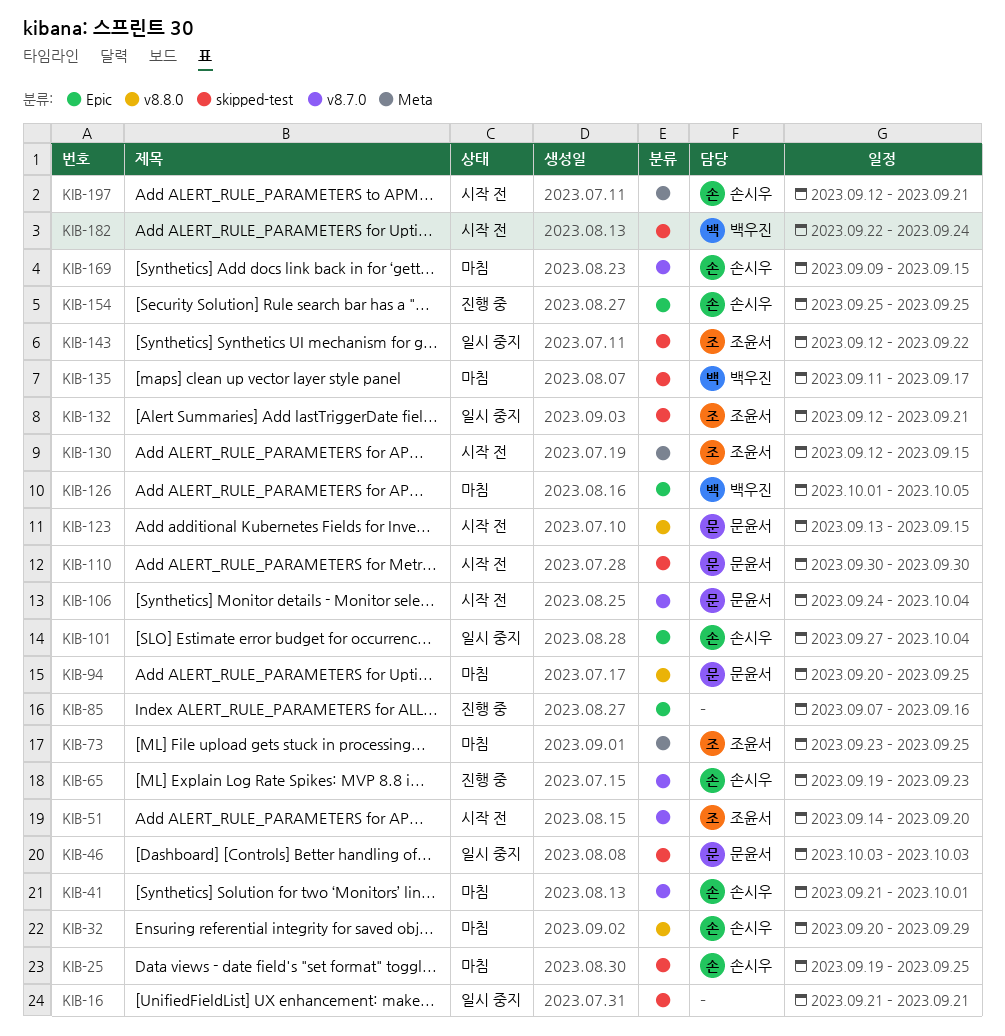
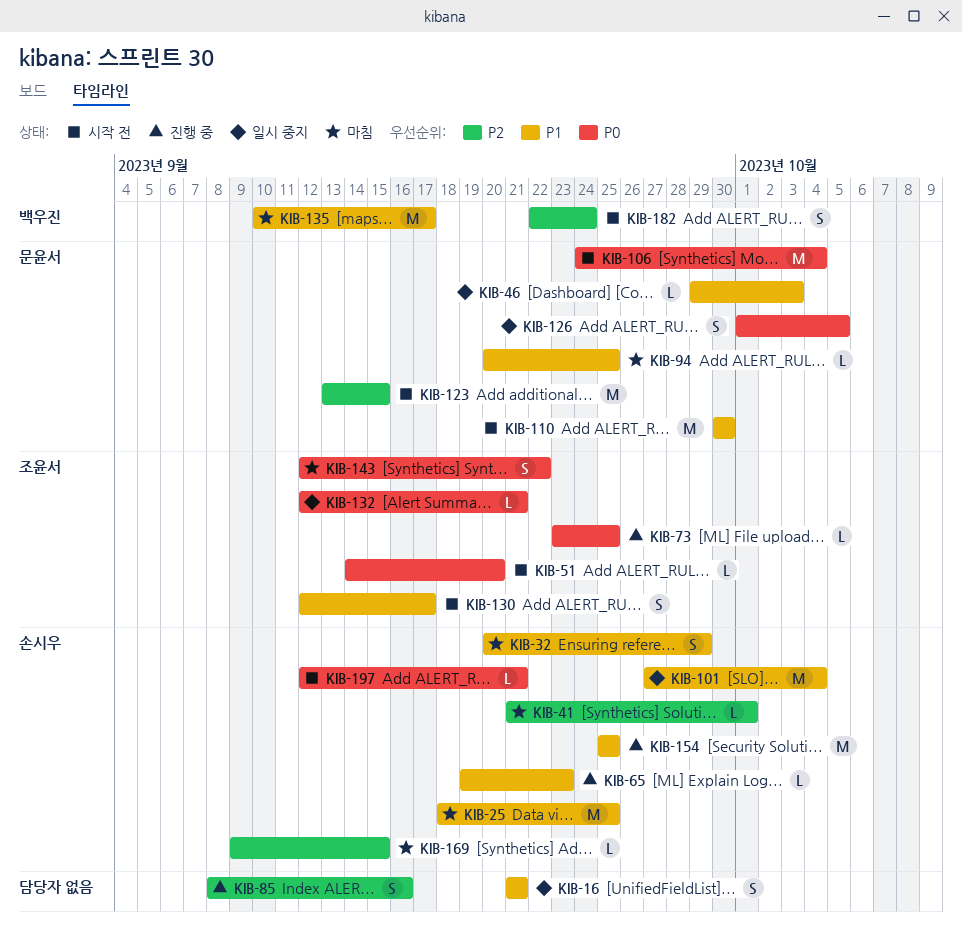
KIB-25, start: Sep 19 -> Sep 18
KIB-46, start: Oct 3 -> Sep 29
KIB-73, status: 마침 -> 진행 중
KIB-85, start: Sep 7 -> Sep 8
KIB-126, status: 마침 -> 일시 중지
KIB-126, owner: 백우진 -> 문윤서
KIB-130, due: Sep 15 -> Sep 17
KIB-135, start: Sep 11 -> Sep 10
KIB-143, status: 일시 중지 -> 마침

